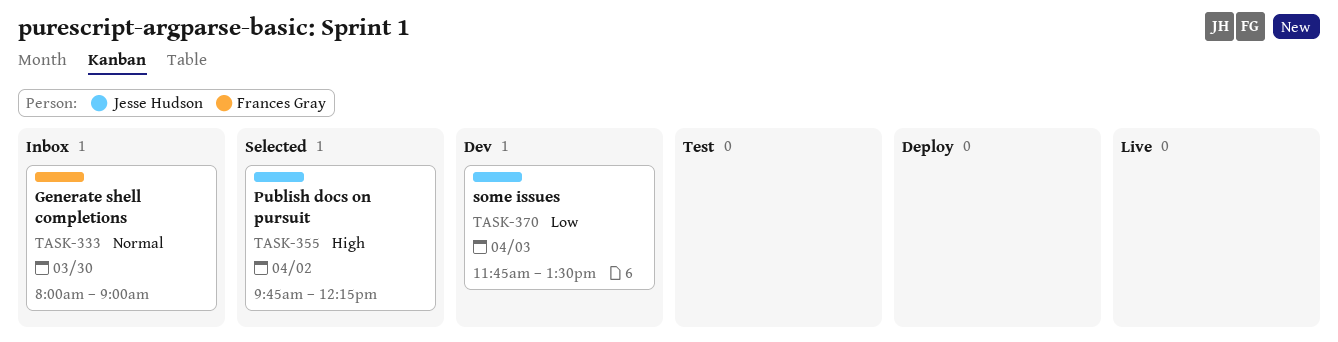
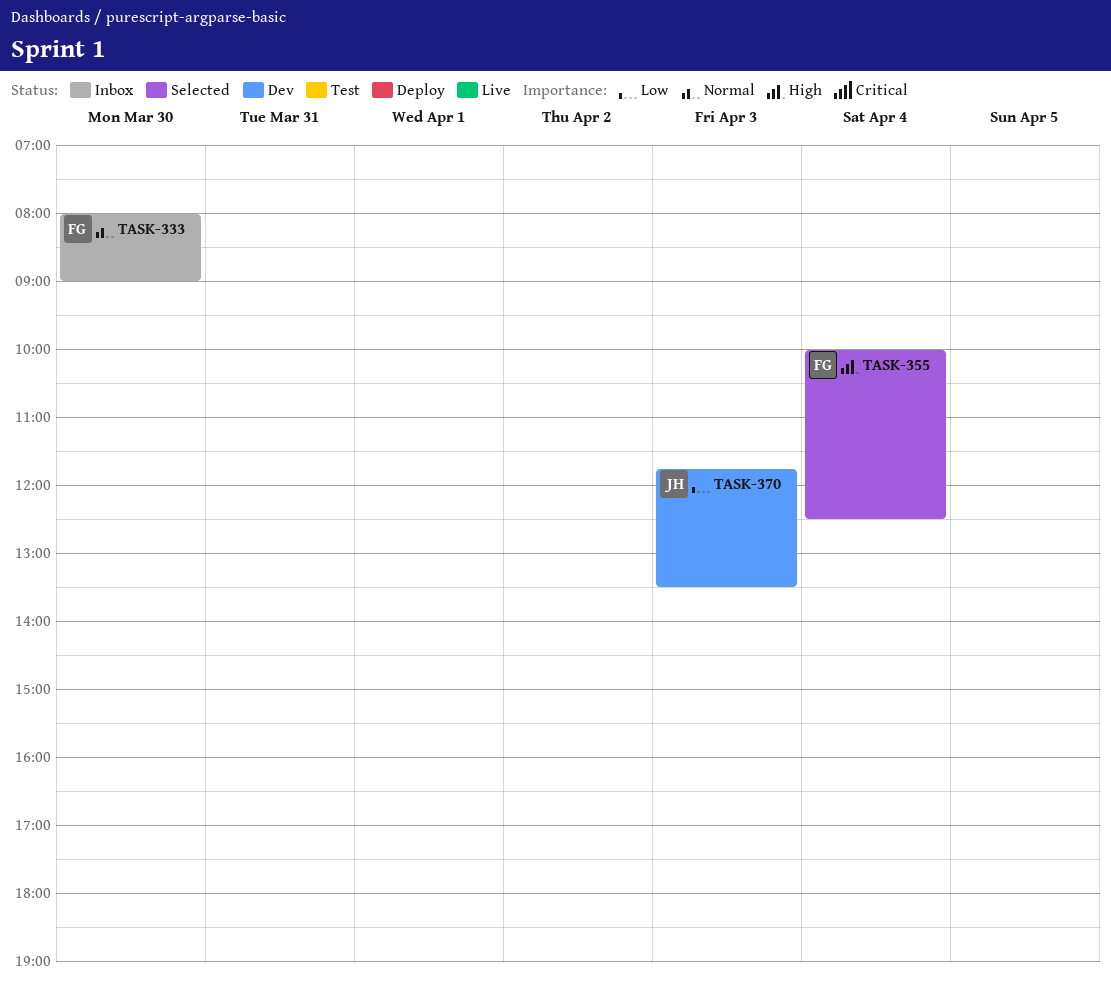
TASK-355, owner: Jesse Hudson -> Frances Gray
TASK-355, day: Apr 2 -> Apr 4
TASK-355, begins: 09:45 -> 10:00
TASK-355, ends: 12:15 -> 12:30

